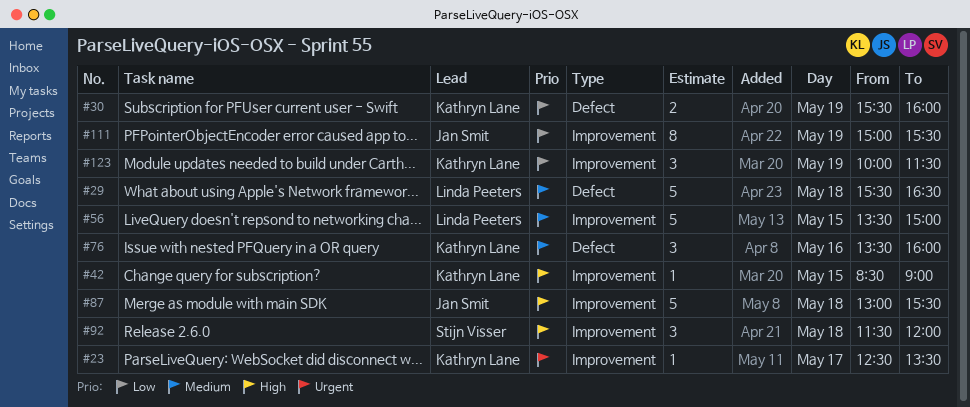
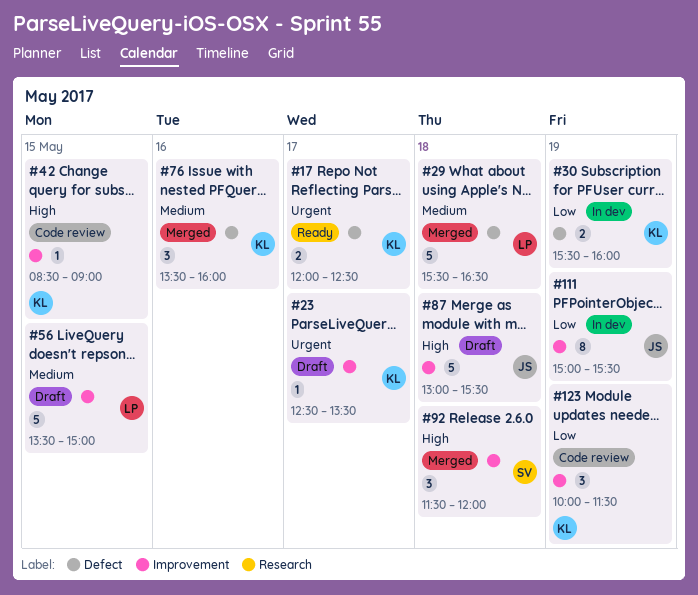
#17: none -> present

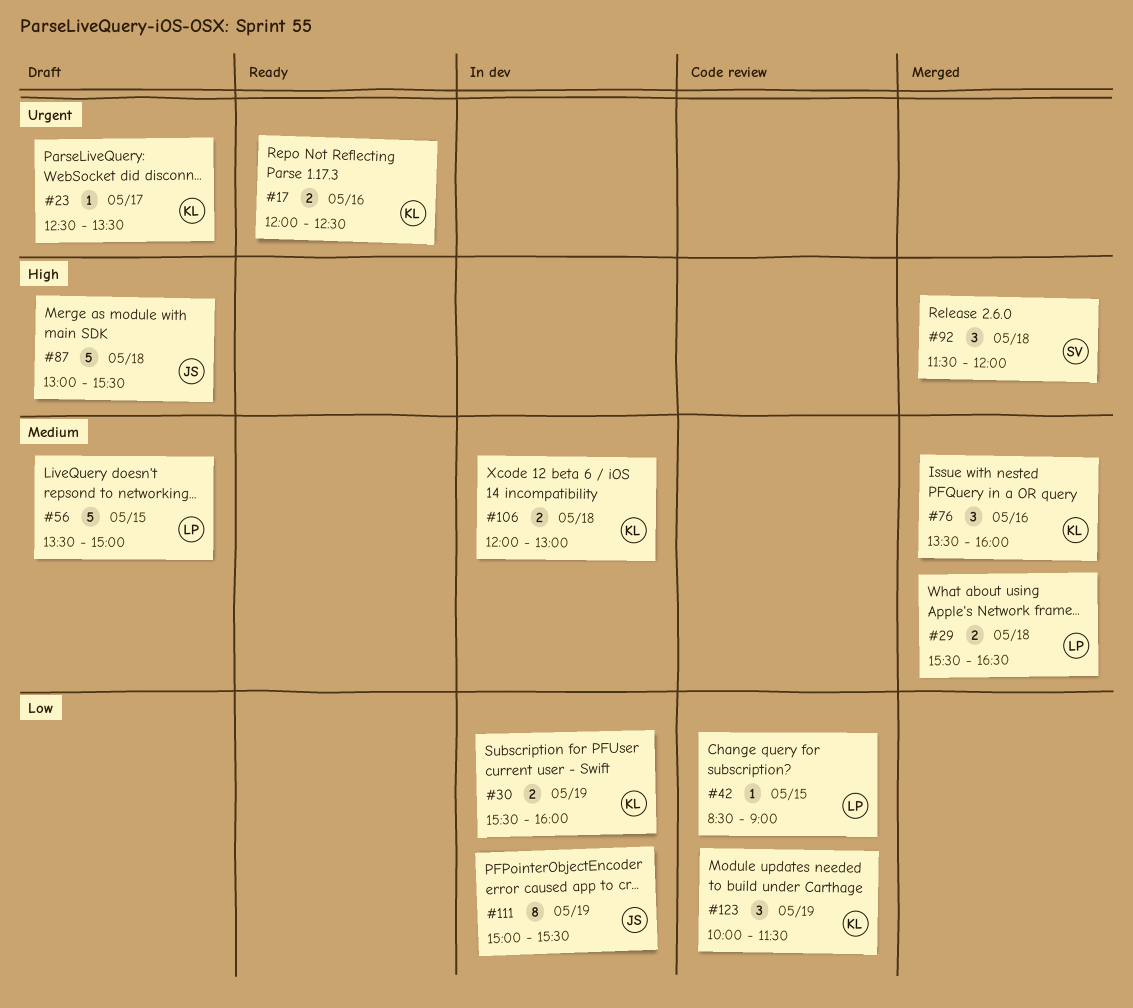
#17, day: May 17 -> May 16
#29, estimate: 5 -> 2
#42, owner: KL -> LP
#42, priority: High -> Low
#106: none -> present

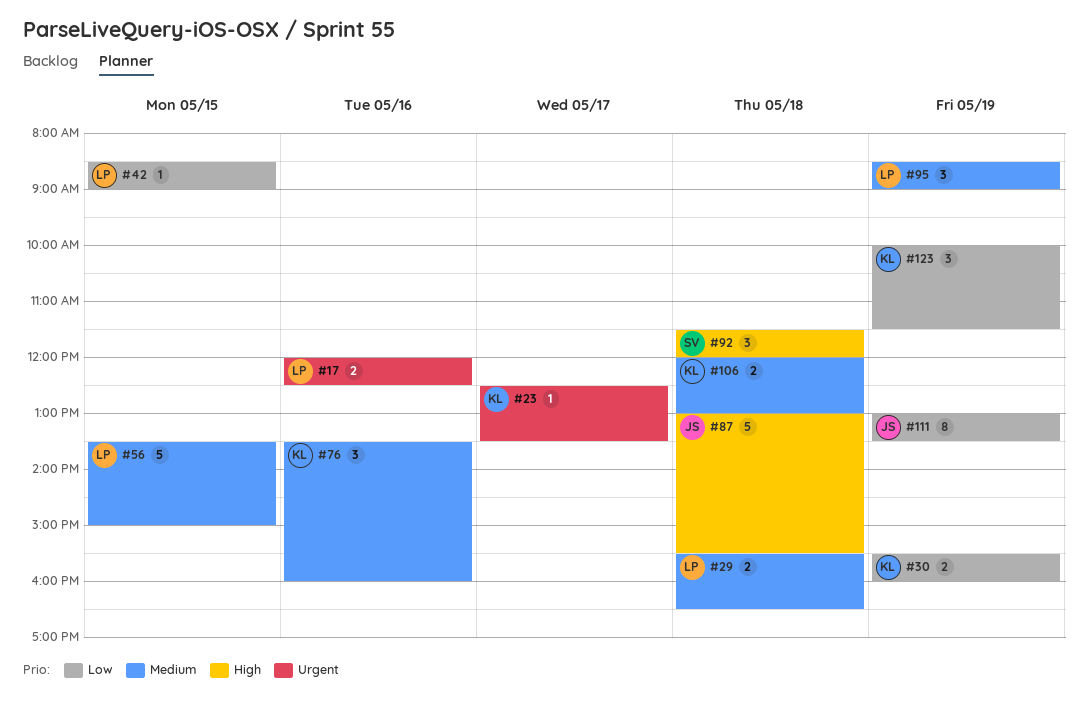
#17, owner: KL -> LP
#95: none -> present
#111, begins: 15:00 -> 13:00
#111, ends: 15:30 -> 13:30

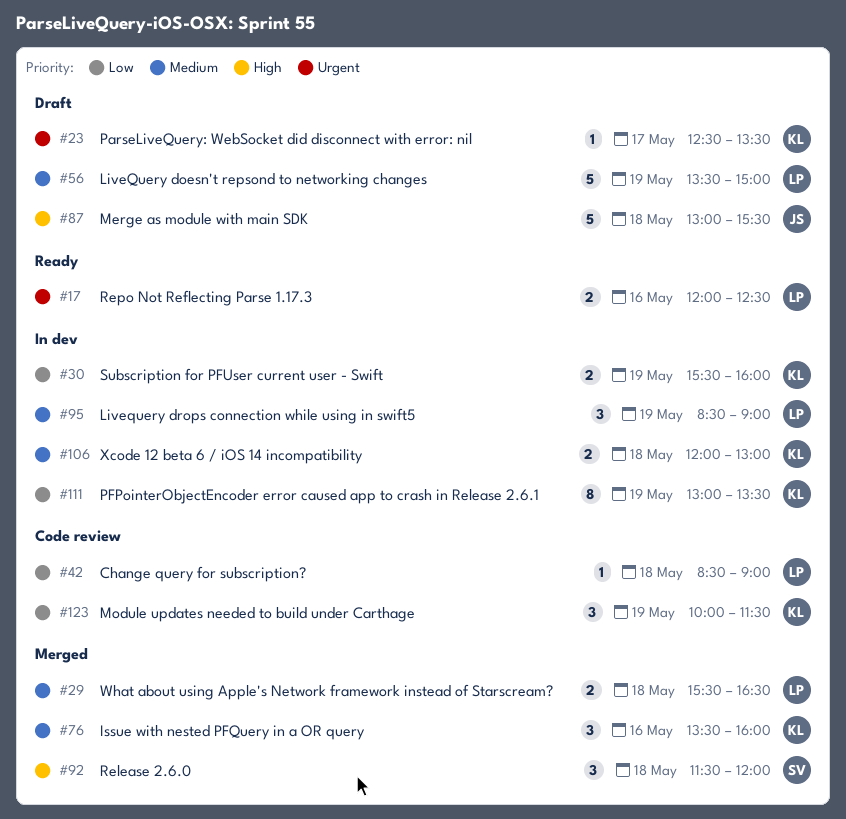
#42, day: May 15 -> May 18
#56, day: May 15 -> May 19
#111, owner: JS -> KL

